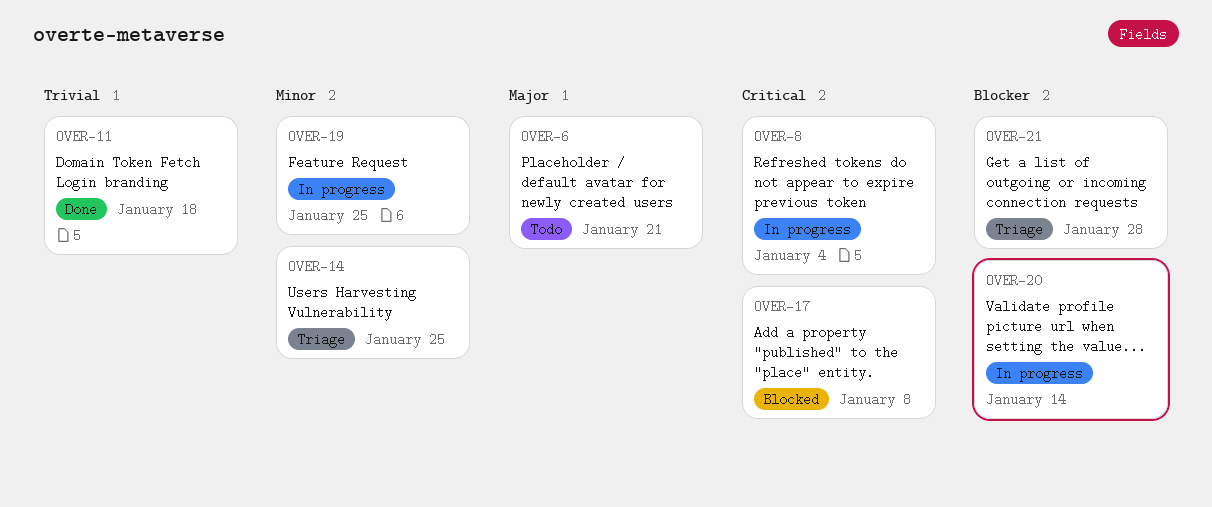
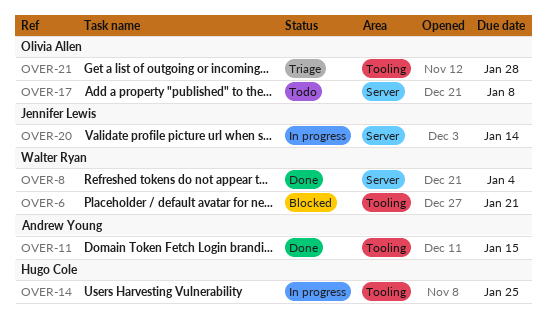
OVER-6, status: Todo -> Blocked
OVER-8, status: In progress -> Done
OVER-11, due: Jan 18 -> Jan 15
OVER-14, status: Triage -> In progress
OVER-17, status: Blocked -> Todo
OVER-19: present -> none

